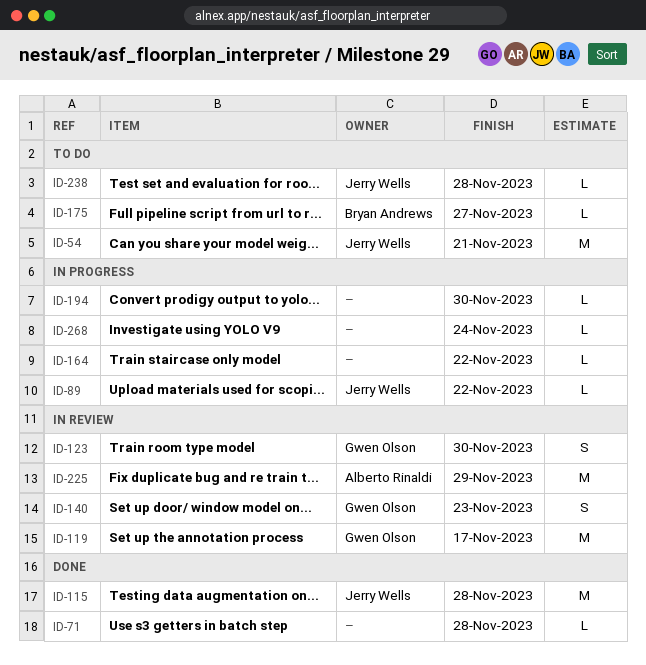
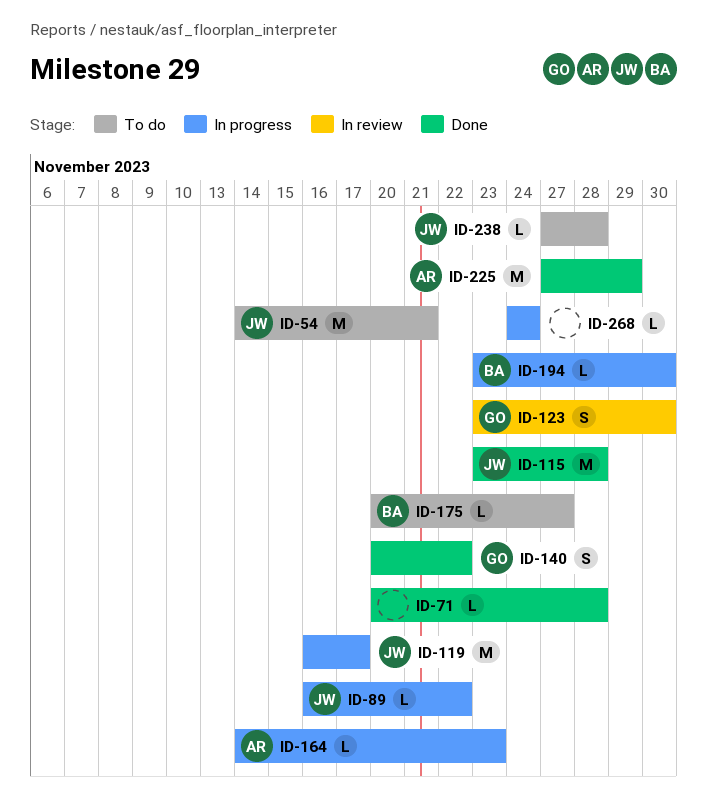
ID-119, status: In review -> In progress
ID-119, owner: Gwen Olson -> Jerry Wells
ID-140, status: In review -> Done
ID-140, due: Nov 23 -> Nov 22
ID-164, owner: none -> Alberto Rinaldi
ID-164, due: Nov 22 -> Nov 23
ID-194, owner: none -> Bryan Andrews
ID-225, status: In review -> Done

